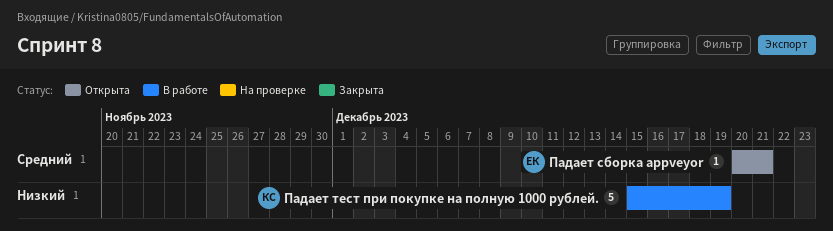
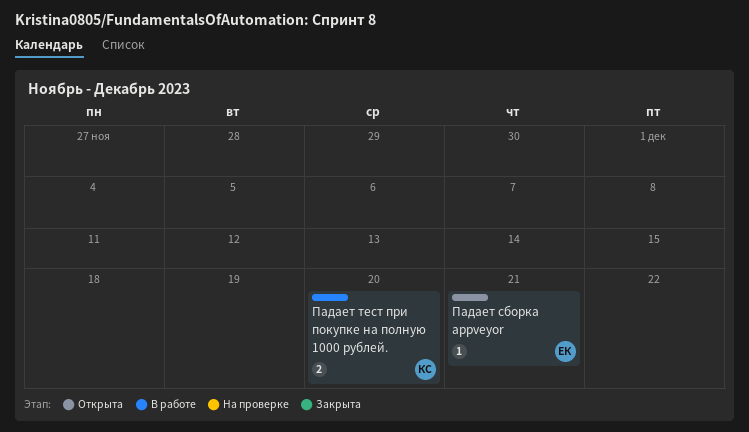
Падает тест при покупке на полную 1000 рублей., estimate: 5 -> 2
Падает тест при покупке на полную 1000 рублей., due: Dec 19 -> Dec 20

